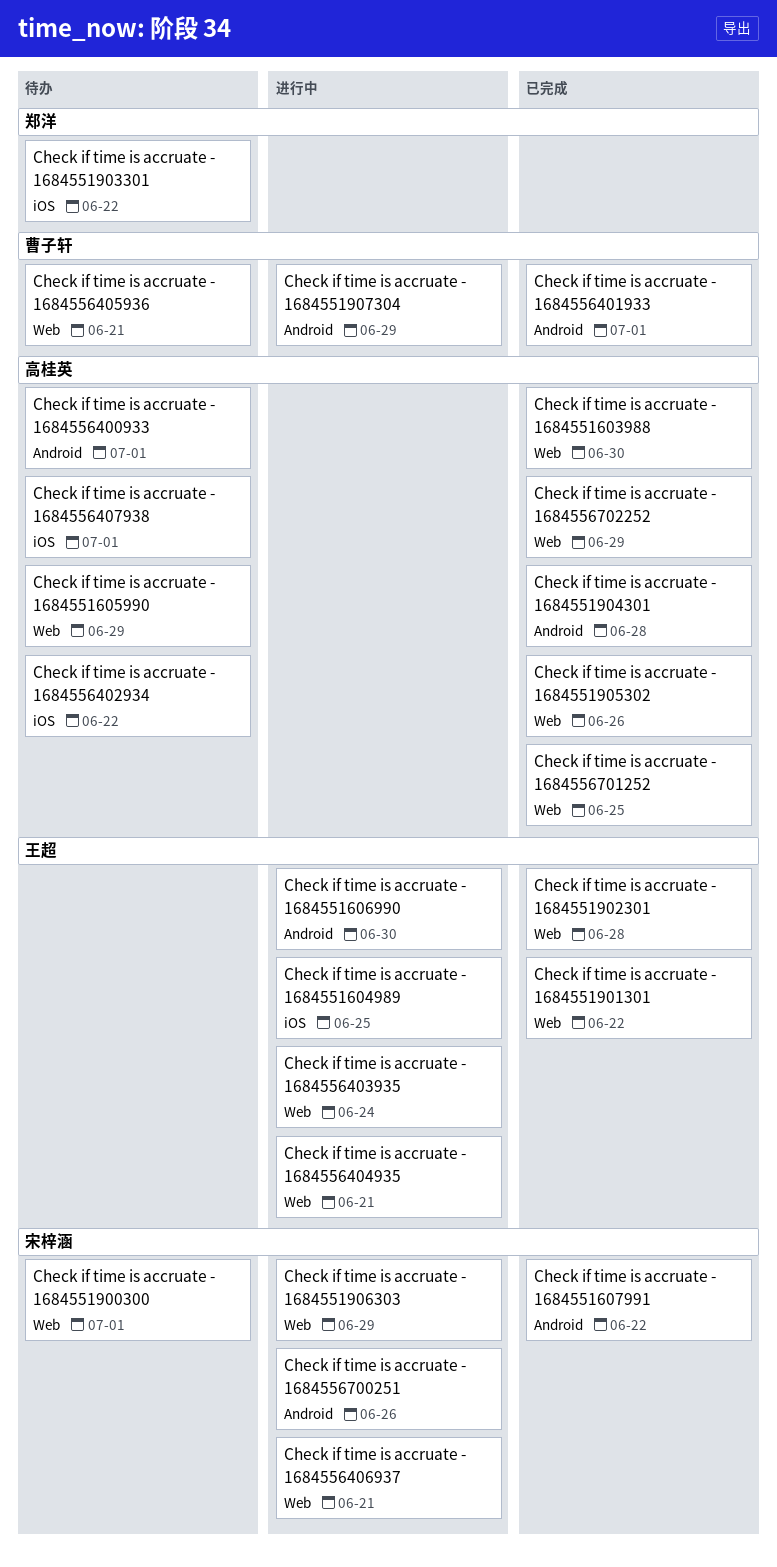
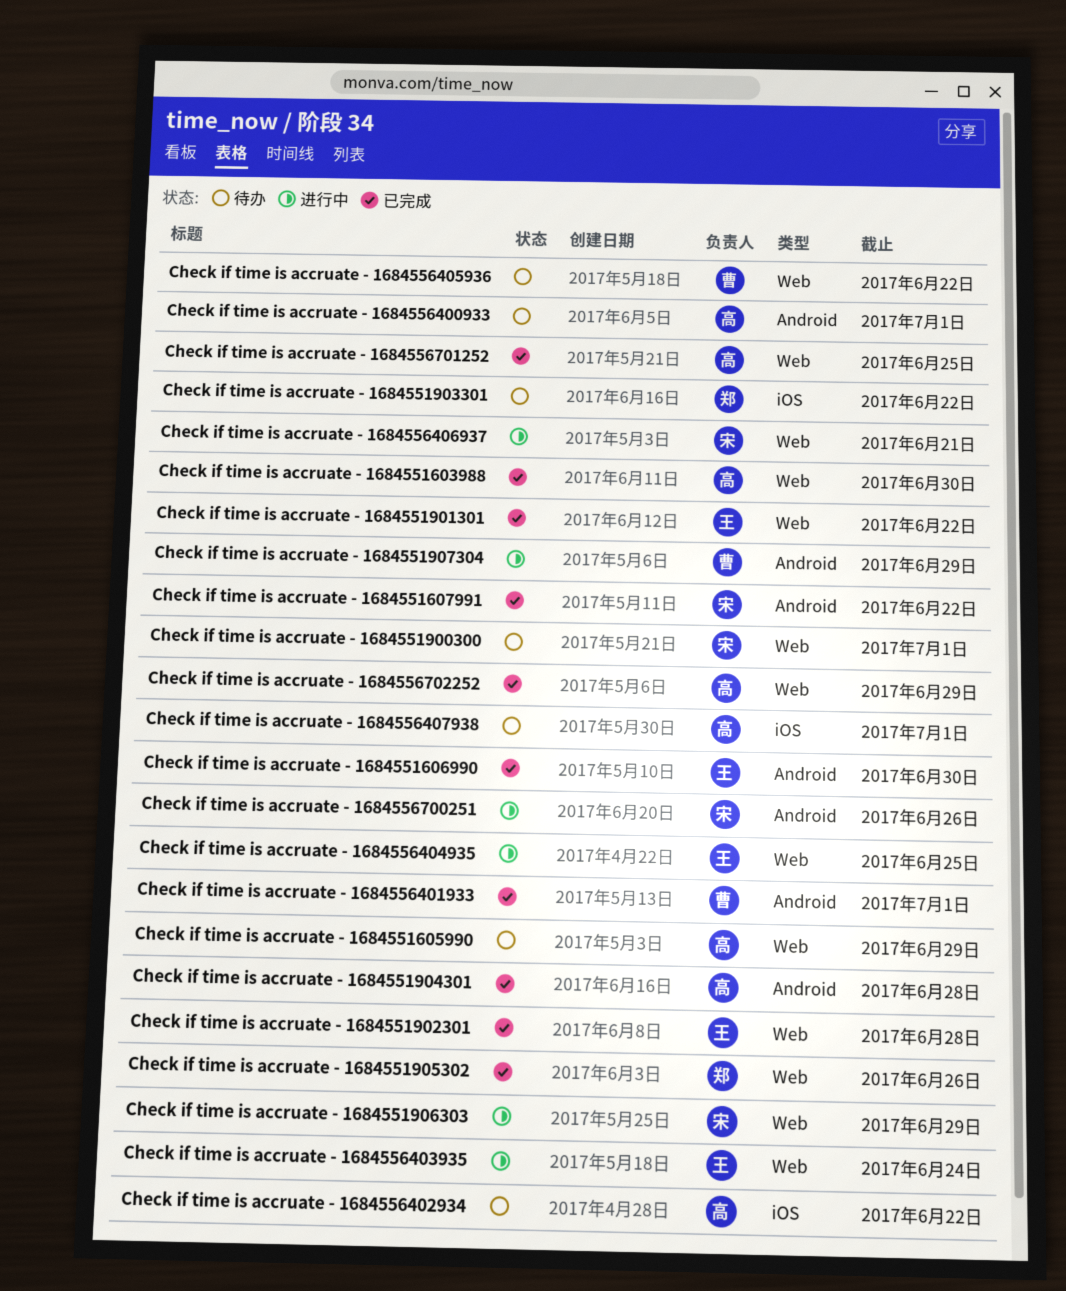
Check if time is accruate - 1684551604989: present -> none
Check if time is accruate - 1684551606990, status: 进行中 -> 已完成
Check if time is accruate - 1684551905302, owner: 高桂英 -> 郑洋
Check if time is accruate - 1684556404935, due: Jun 21 -> Jun 25
Check if time is accruate - 1684556405936, due: Jun 21 -> Jun 22

